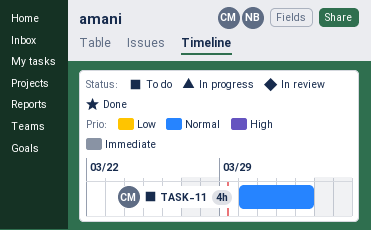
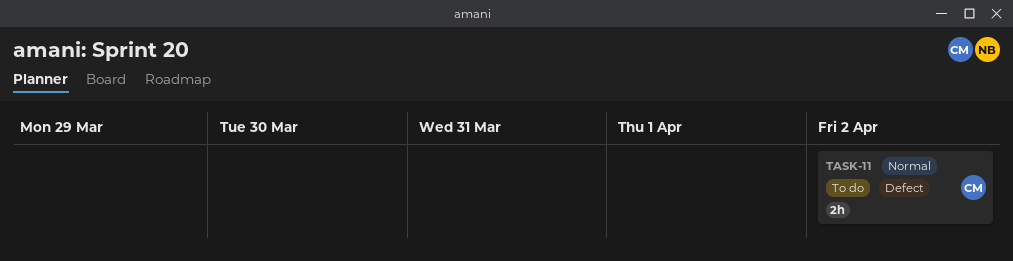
TASK-11, estimate: 4h -> 2h

